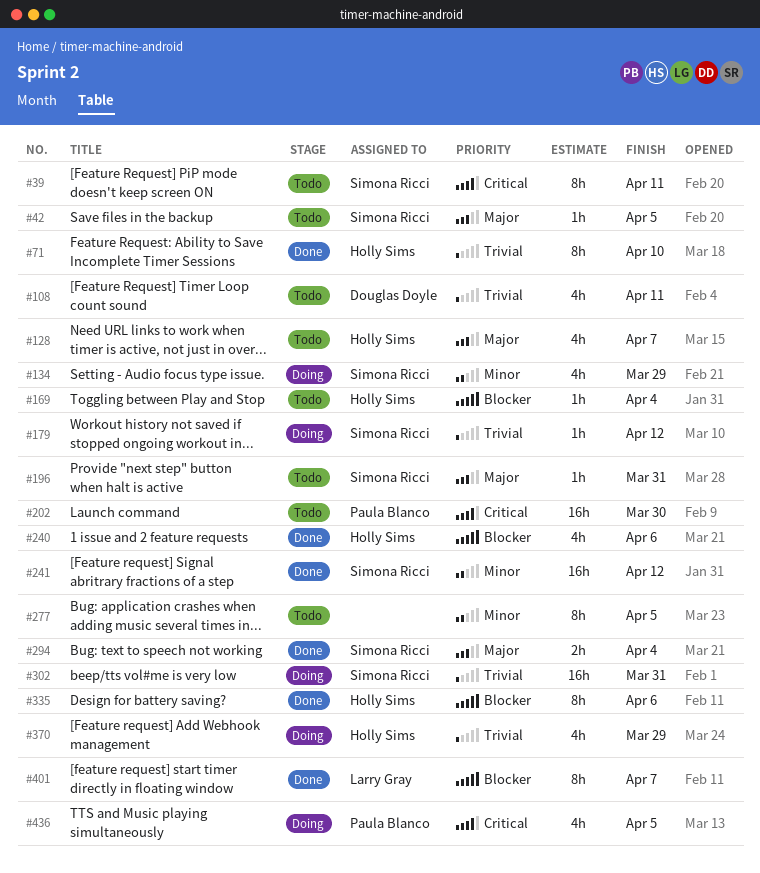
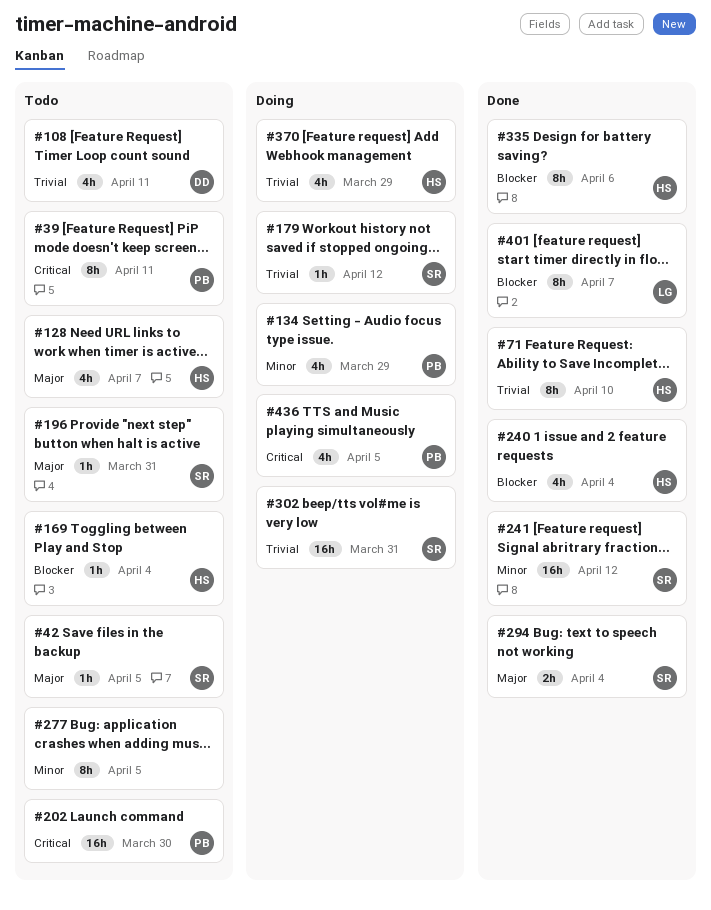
#39, owner: Simona Ricci -> Paula Blanco
#134, owner: Simona Ricci -> Paula Blanco
#240, due: Apr 6 -> Apr 4

